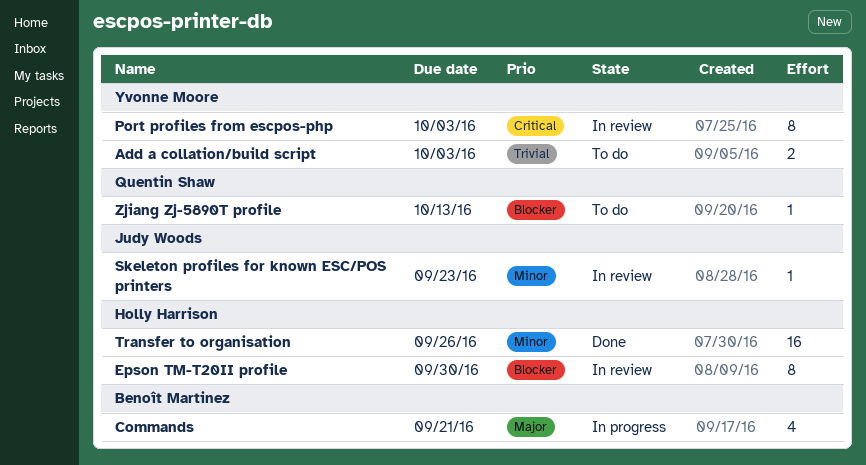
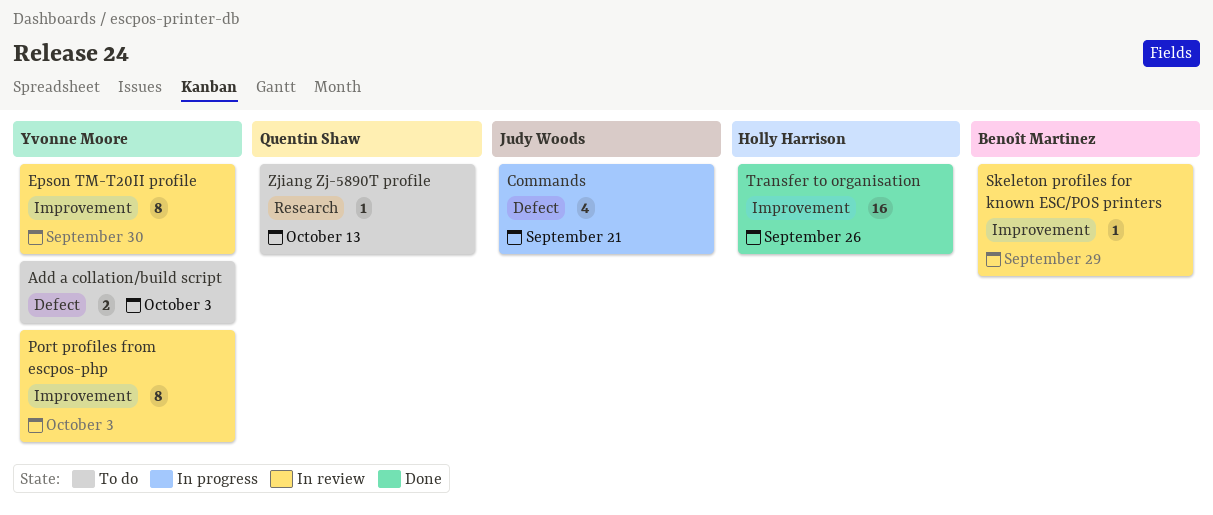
Commands, owner: Benoît Martinez -> Judy Woods
Epson TM-T20II profile, owner: Holly Harrison -> Yvonne Moore
Skeleton profiles for known ESC/POS printers, owner: Judy Woods -> Benoît Martinez
Skeleton profiles for known ESC/POS printers, due: Sep 23 -> Sep 29

